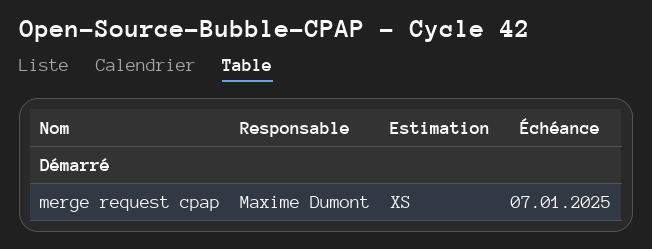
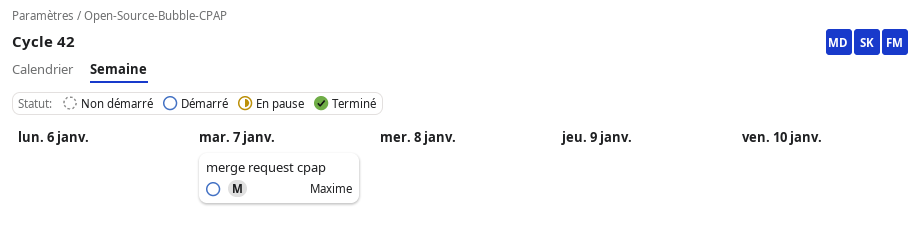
merge request cpap, estimate: XS -> M

